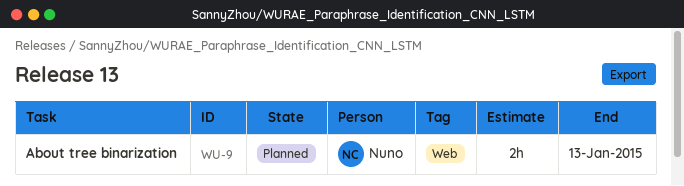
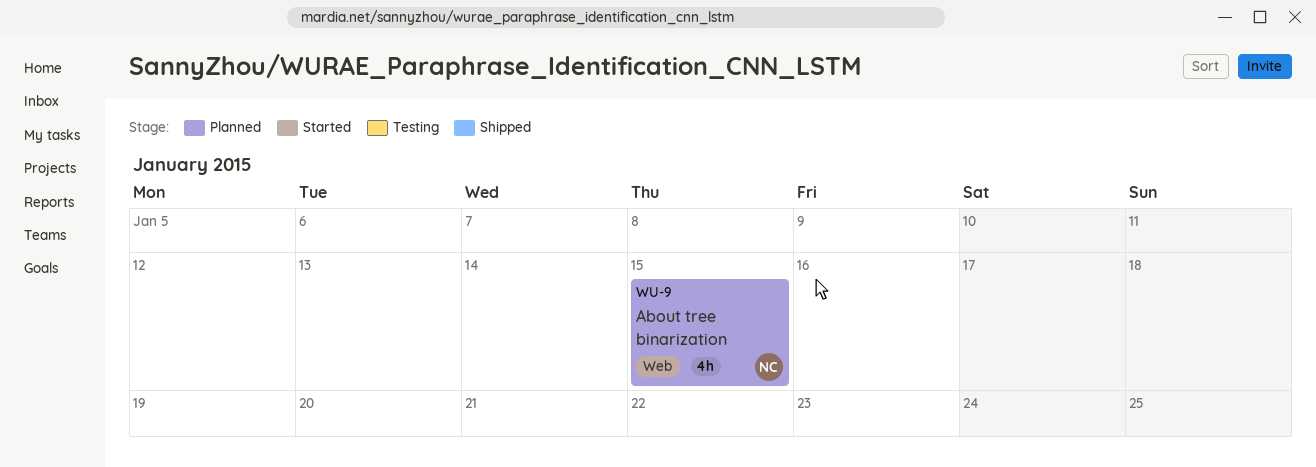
WU-9, estimate: 2h -> 4h
WU-9, due: Jan 13 -> Jan 15

